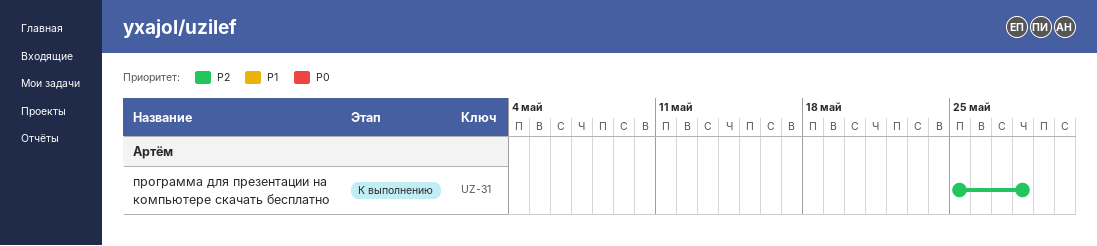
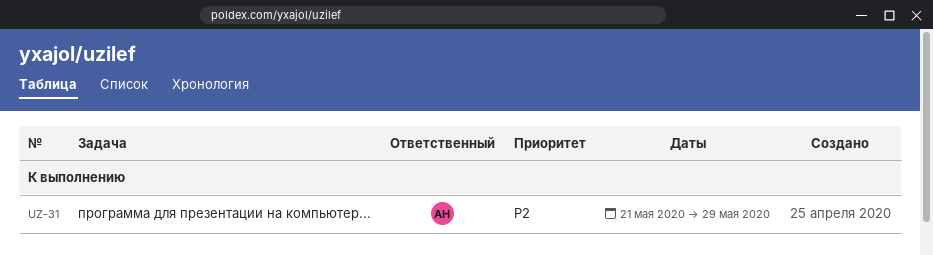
UZ-31, start: May 25 -> May 21
UZ-31, due: May 28 -> May 29

